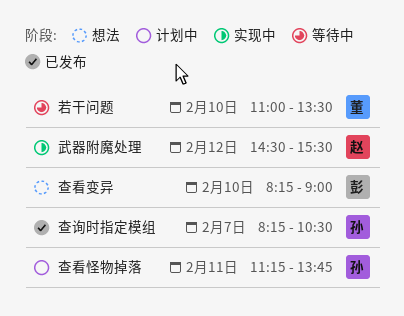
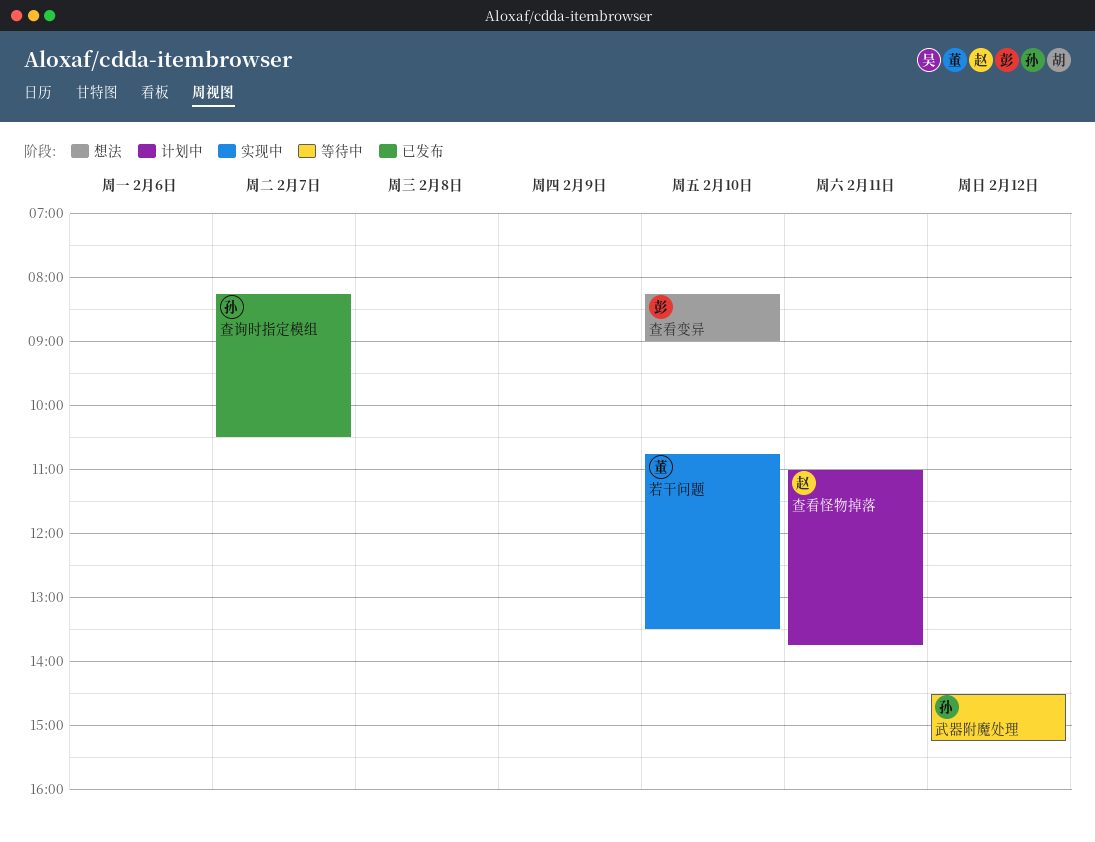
查看怪物掉落, owner: 孙 -> 赵
查看怪物掉落, begins: 11:15 -> 11:00
武器附魔处理, status: 实现中 -> 等待中
武器附魔处理, owner: 赵 -> 孙
武器附魔处理, ends: 15:30 -> 15:15
若干问题, status: 等待中 -> 实现中
若干问题, begins: 11:00 -> 10:45

